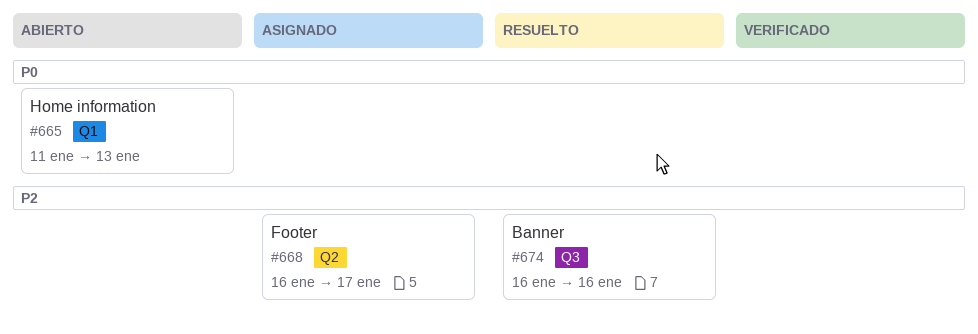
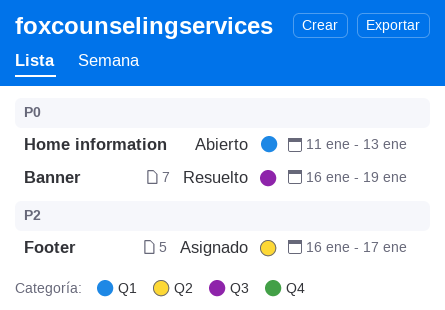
Banner, priority: P2 -> P0
Banner, due: Jan 16 -> Jan 19

